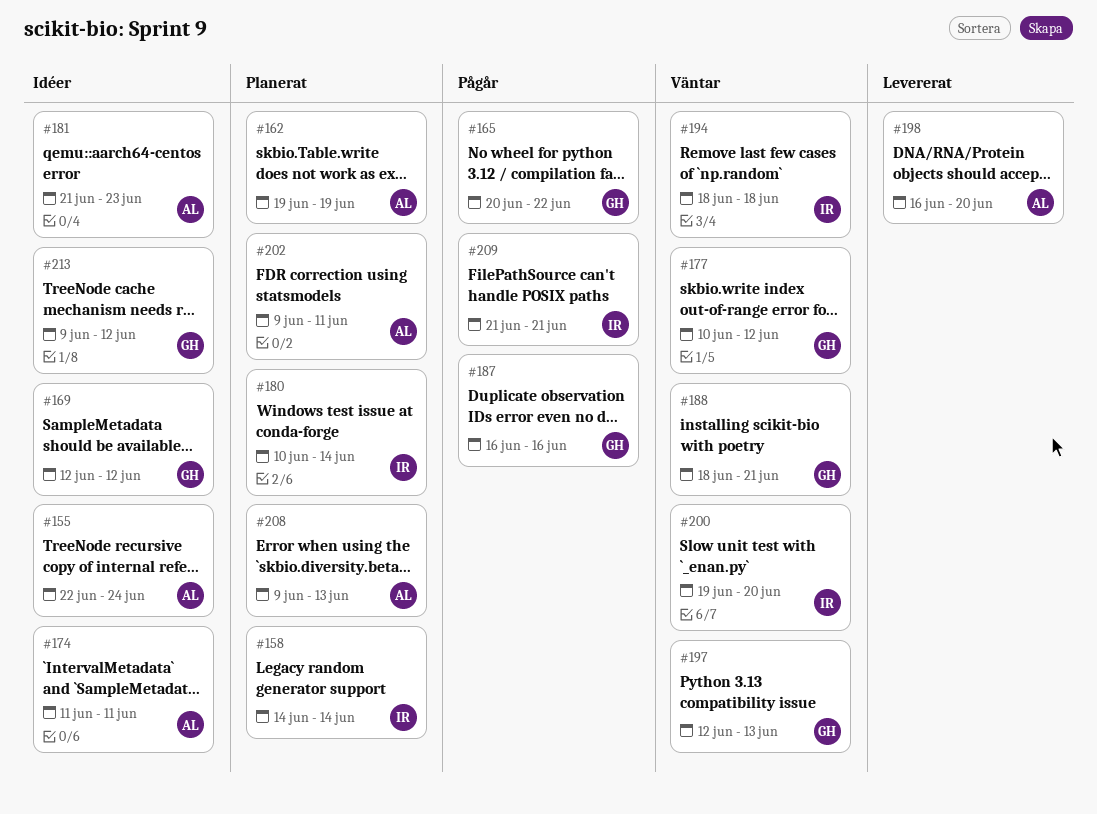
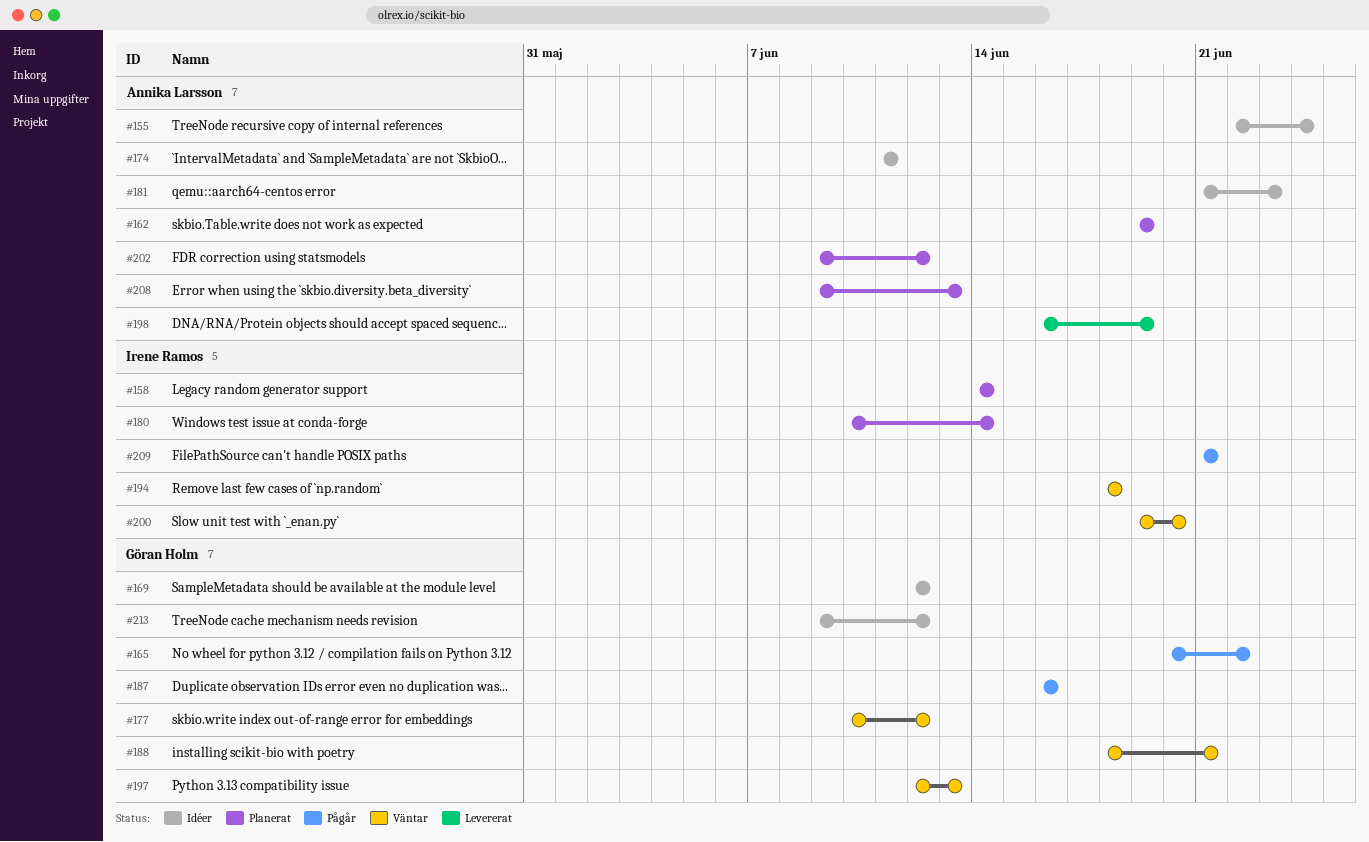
#198, due: Jun 20 -> Jun 19
#202, due: Jun 11 -> Jun 12

